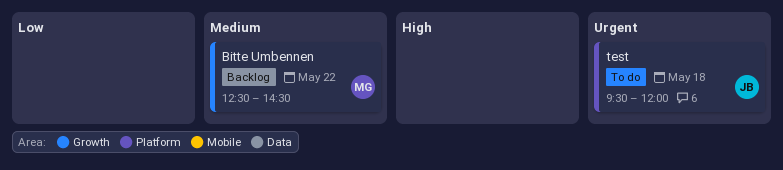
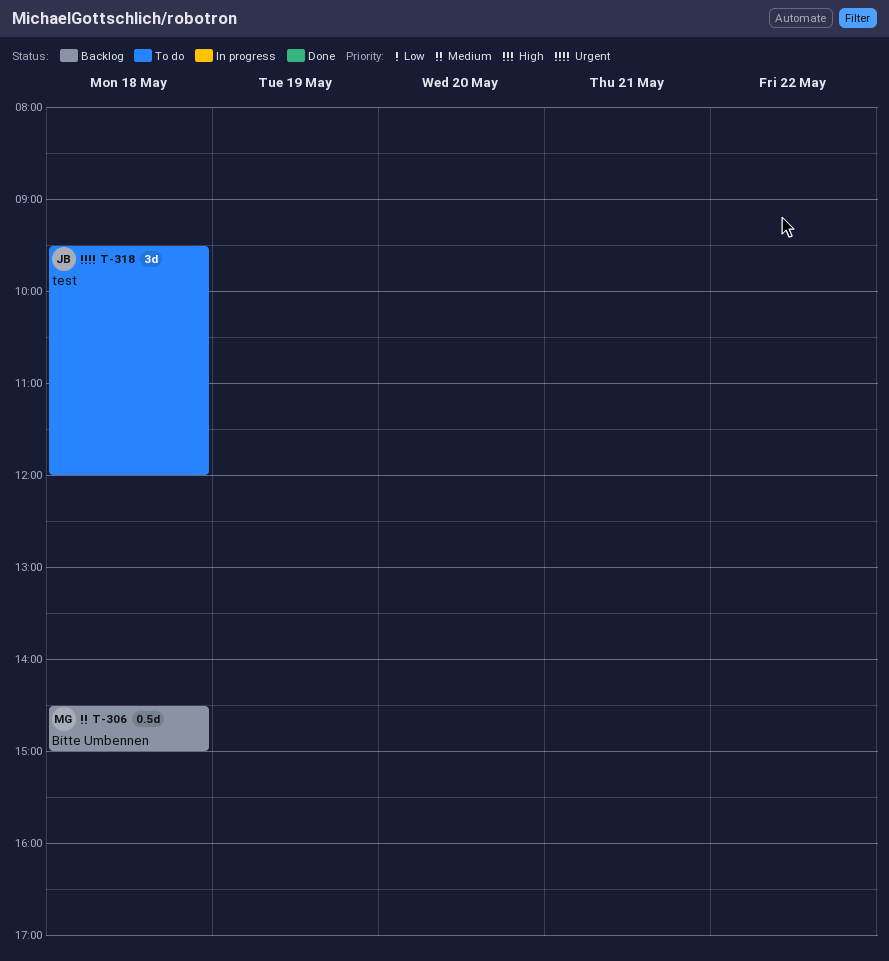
Bitte Umbennen, day: May 22 -> May 18
Bitte Umbennen, begins: 12:30 -> 14:30
Bitte Umbennen, ends: 14:30 -> 15:00

